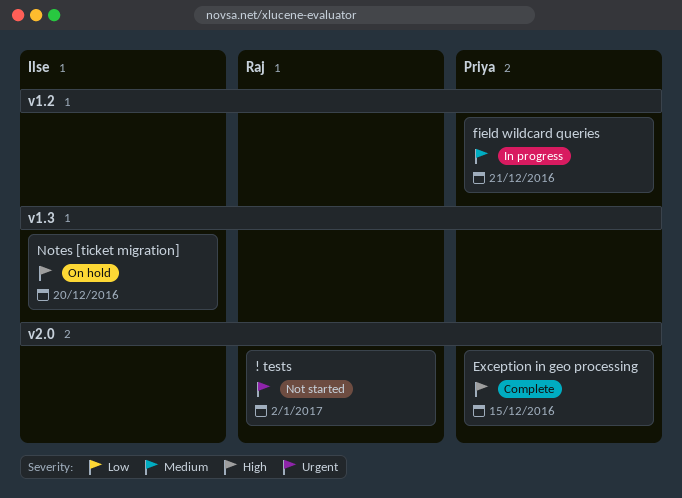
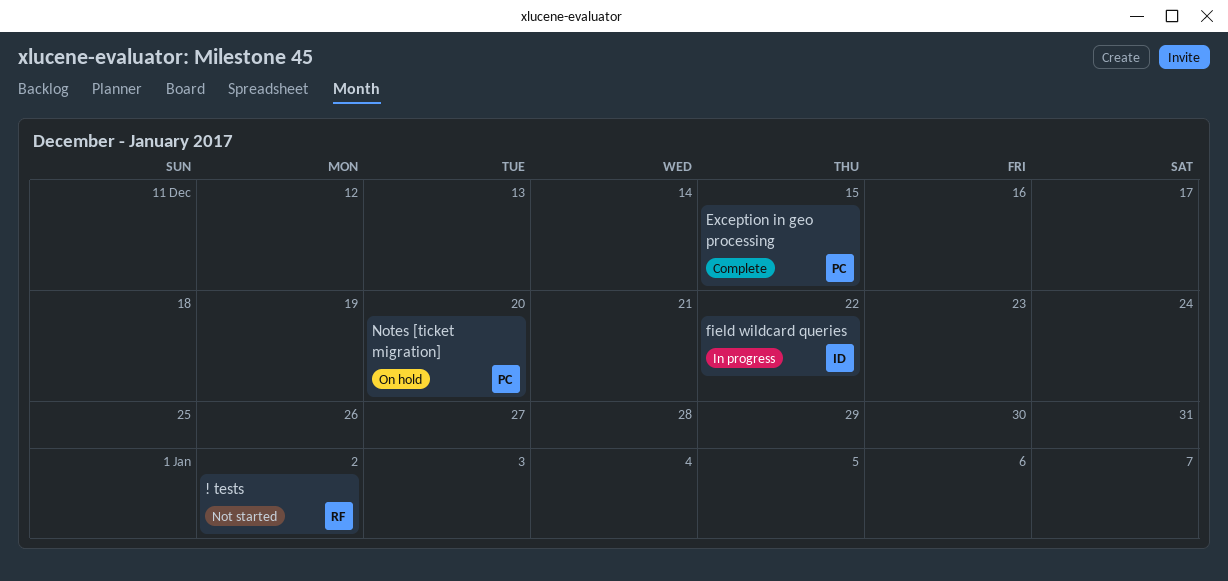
field wildcard queries, owner: Priya -> Ilse
field wildcard queries, due: Dec 21 -> Dec 22
Notes [ticket migration], owner: Ilse -> Priya

